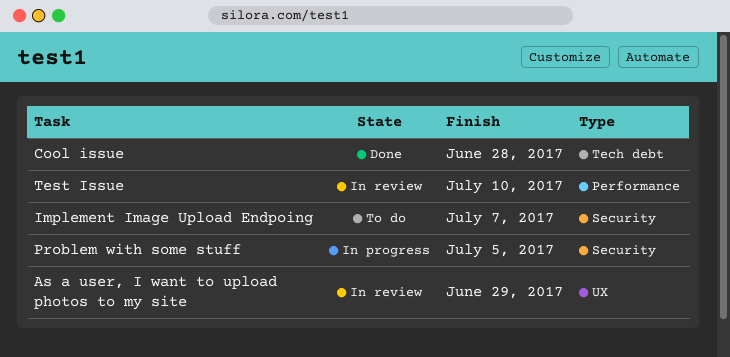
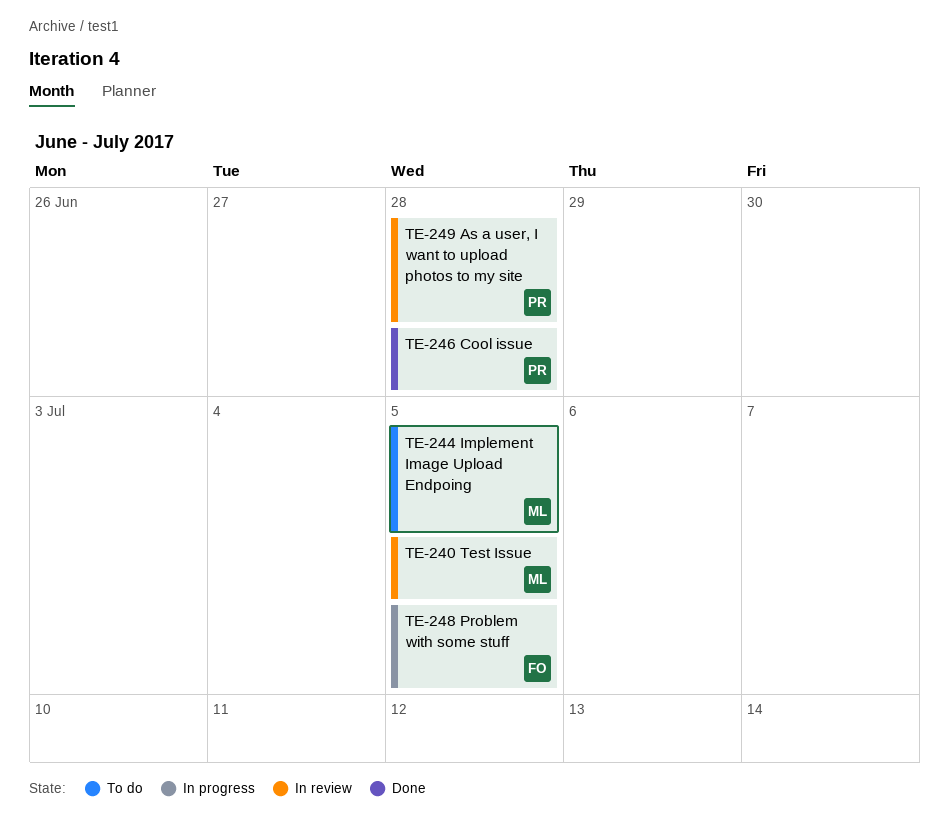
As a user, I want to upload photos to my site, due: Jun 29 -> Jun 28
Implement Image Upload Endpoing, due: Jul 7 -> Jul 5
Test Issue, due: Jul 10 -> Jul 5

